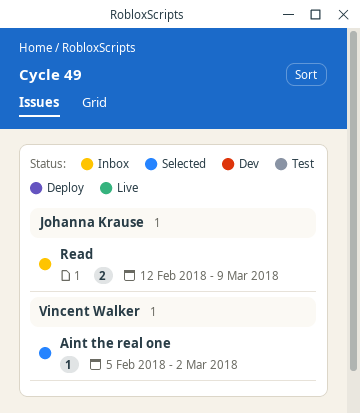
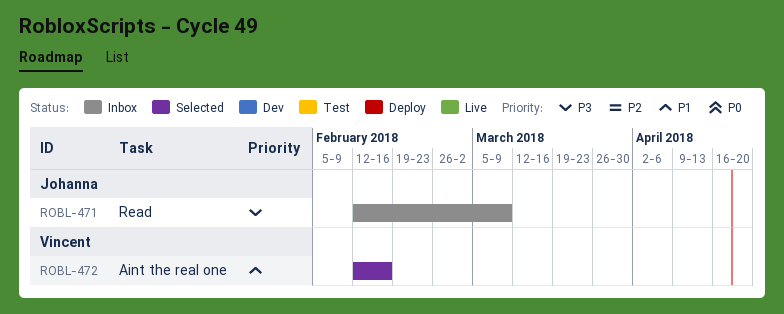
Aint the real one, start: Feb 5 -> Feb 12
Aint the real one, due: Mar 2 -> Feb 16

